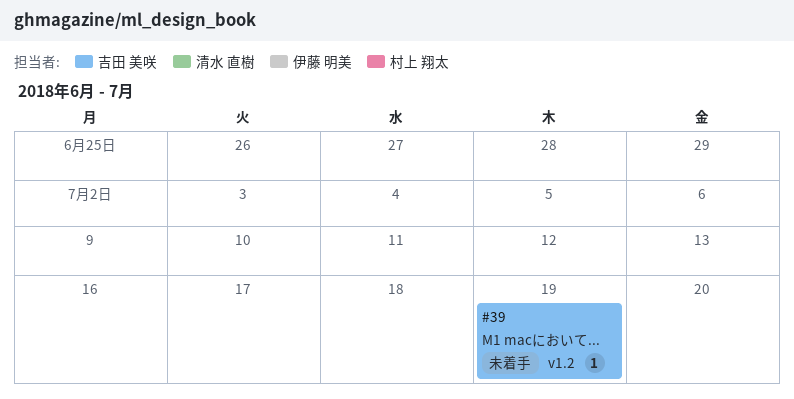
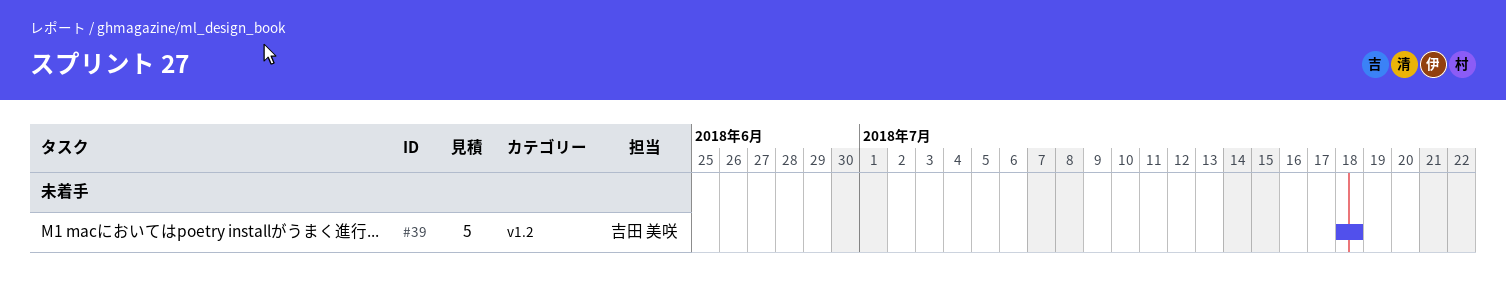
#39, estimate: 1 -> 5
#39, due: Jul 19 -> Jul 18

